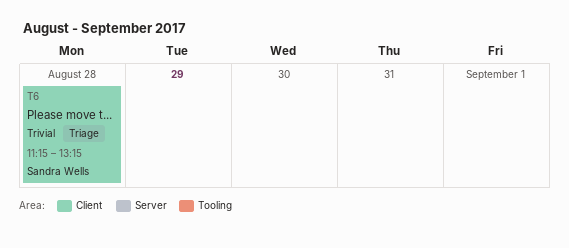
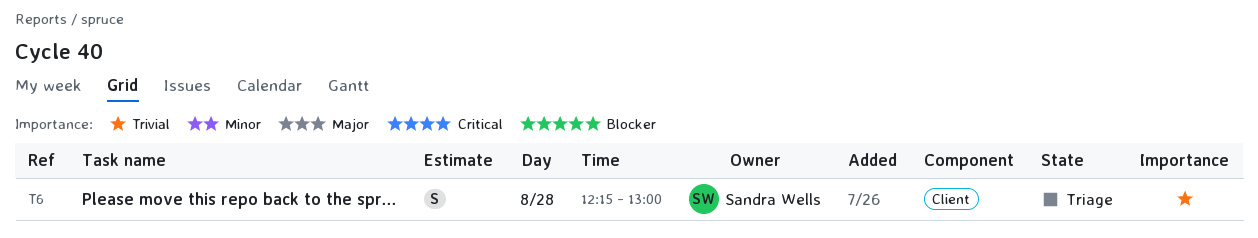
T6, begins: 11:15 -> 12:15
T6, ends: 13:15 -> 13:00

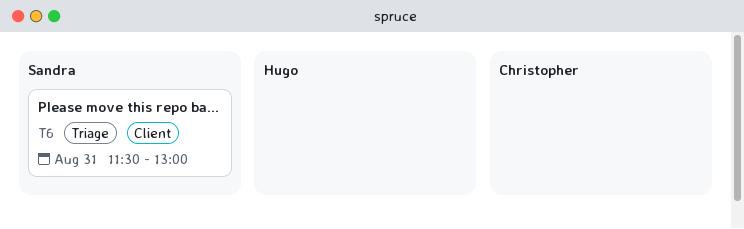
T6, day: Aug 28 -> Aug 31
T6, begins: 12:15 -> 11:30

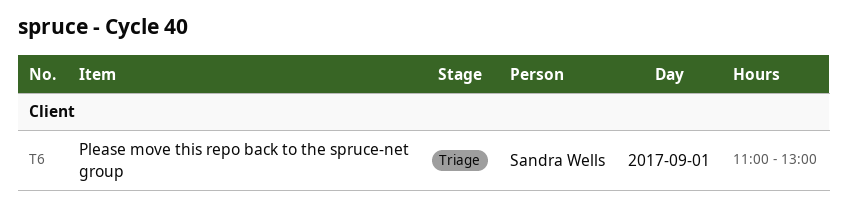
T6, day: Aug 31 -> Sep 1
T6, begins: 11:30 -> 11:00

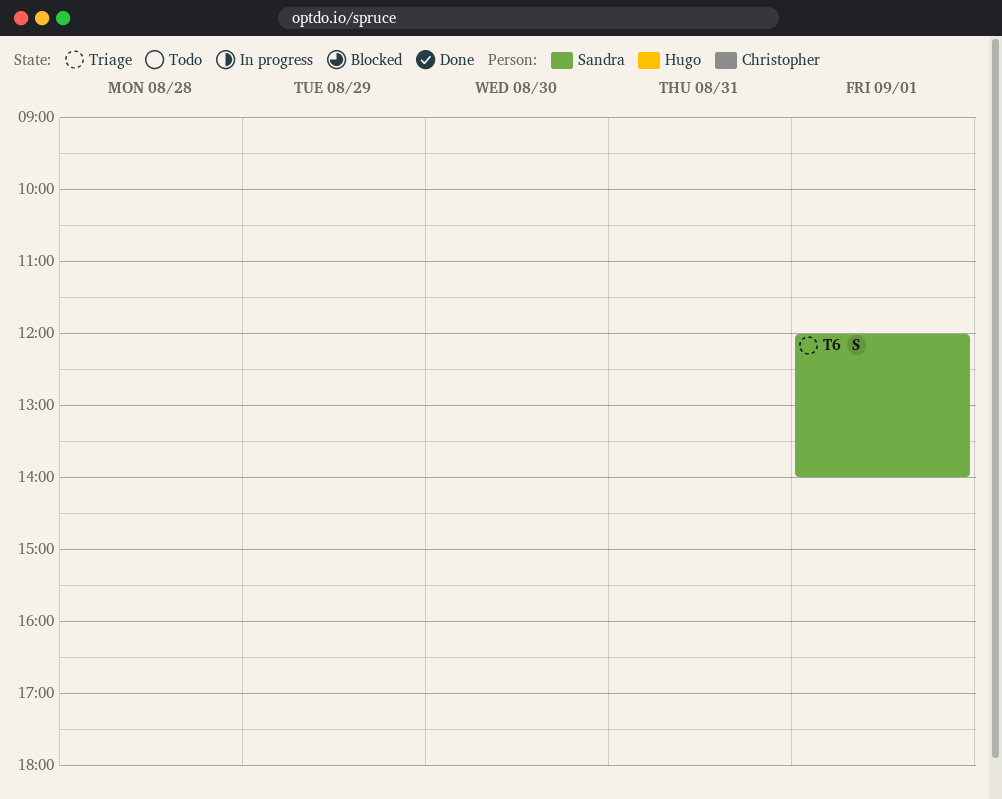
T6, begins: 11:00 -> 12:00
T6, ends: 13:00 -> 14:00

